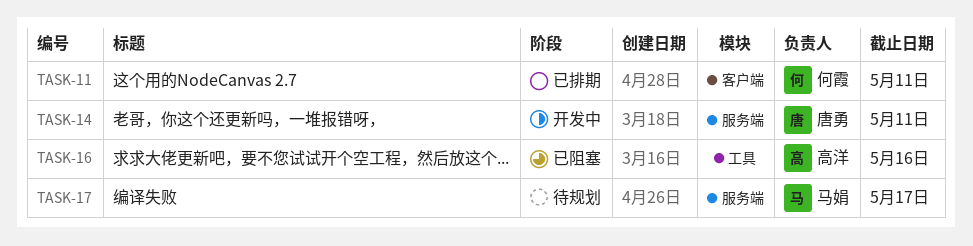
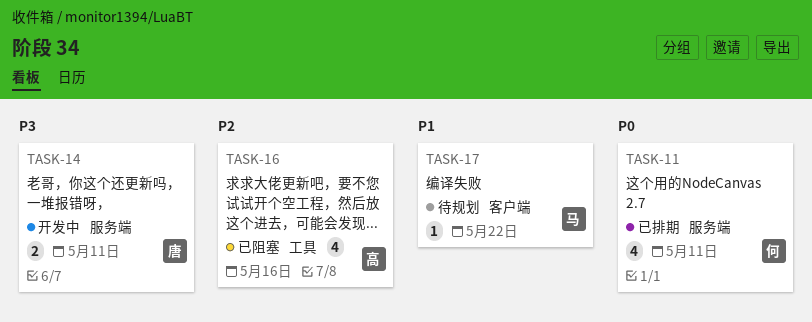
TASK-11, label: 客户端 -> 服务端
TASK-17, label: 服务端 -> 客户端
TASK-17, due: May 17 -> May 22

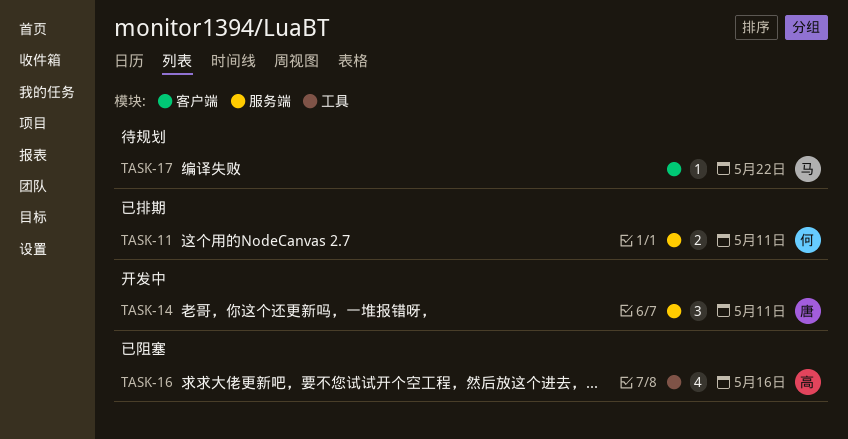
TASK-11, estimate: 4 -> 2
TASK-14, estimate: 2 -> 3

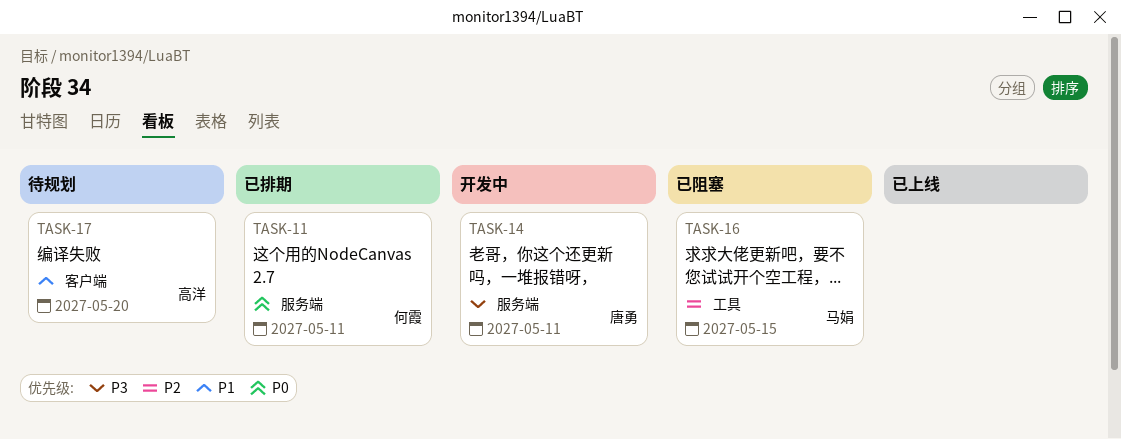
TASK-16, owner: 高洋 -> 马娟
TASK-16, due: May 16 -> May 15
TASK-17, owner: 马娟 -> 高洋
TASK-17, due: May 22 -> May 20

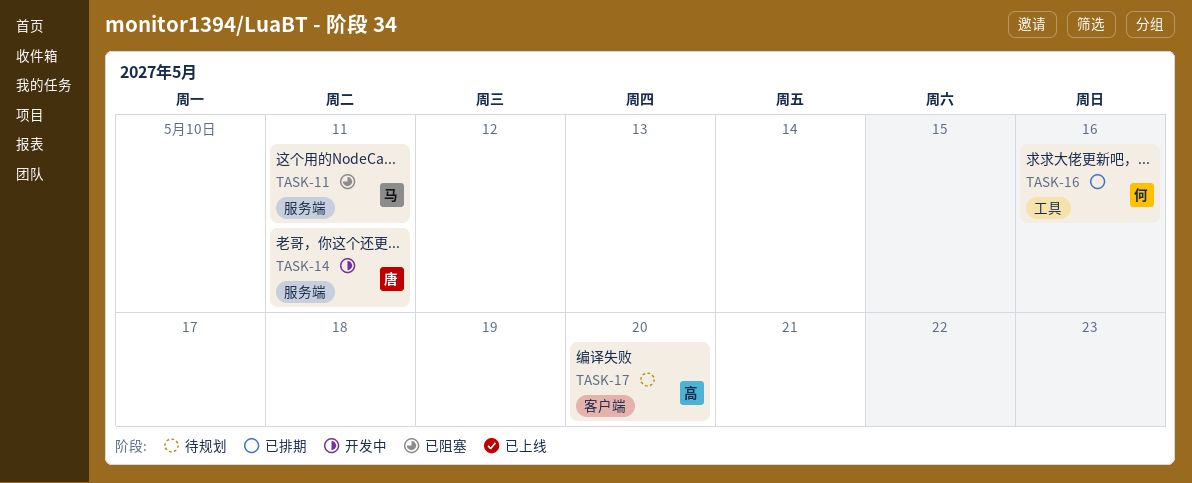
TASK-11, status: 已排期 -> 已阻塞
TASK-11, owner: 何霞 -> 马娟
TASK-16, status: 已阻塞 -> 已排期
TASK-16, owner: 马娟 -> 何霞
TASK-16, due: May 15 -> May 16

